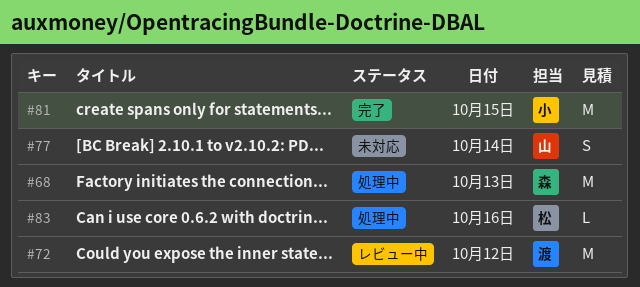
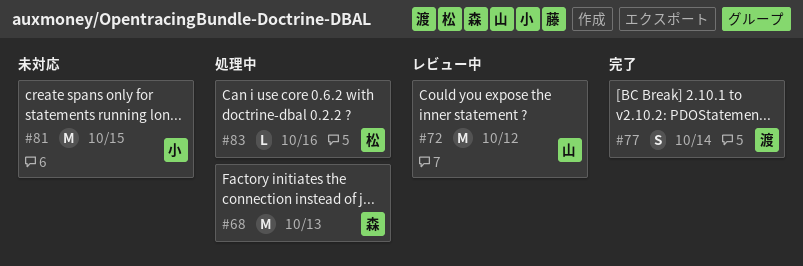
#72, owner: 渡 -> 山
#77, status: 未対応 -> 完了
#77, owner: 山 -> 渡
#81, status: 完了 -> 未対応

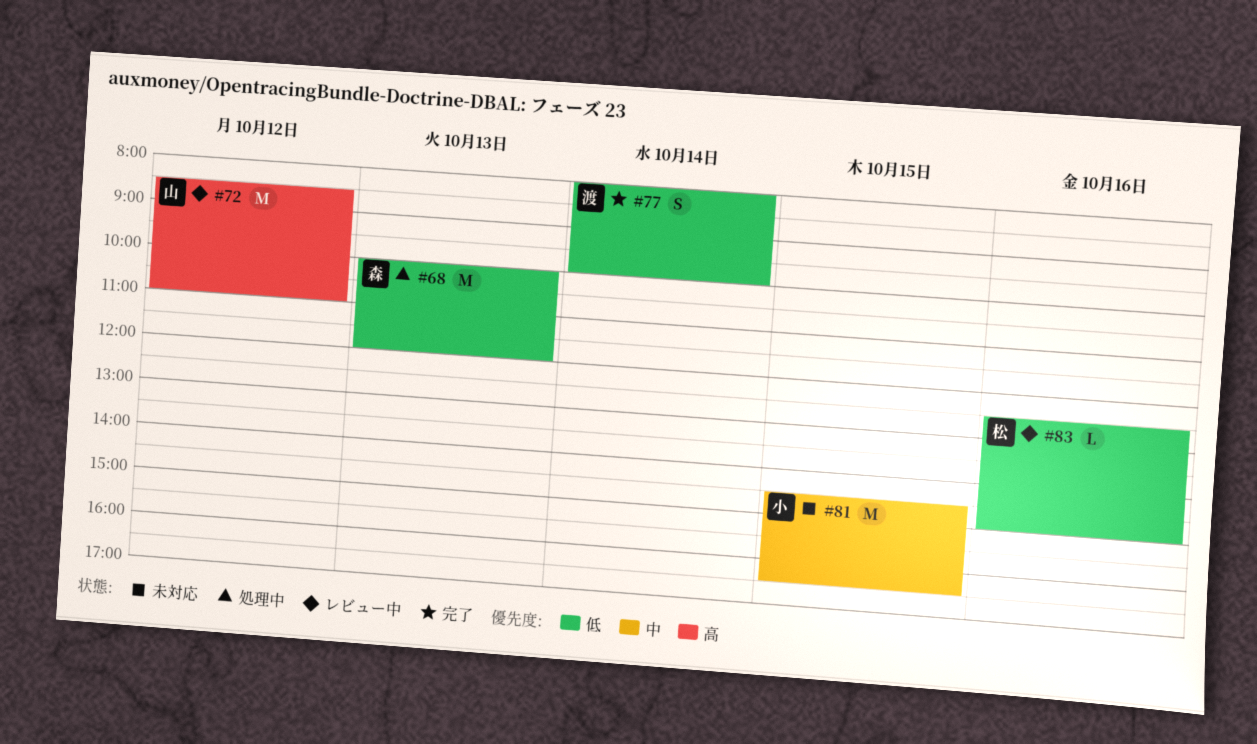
#83, status: 処理中 -> レビュー中

